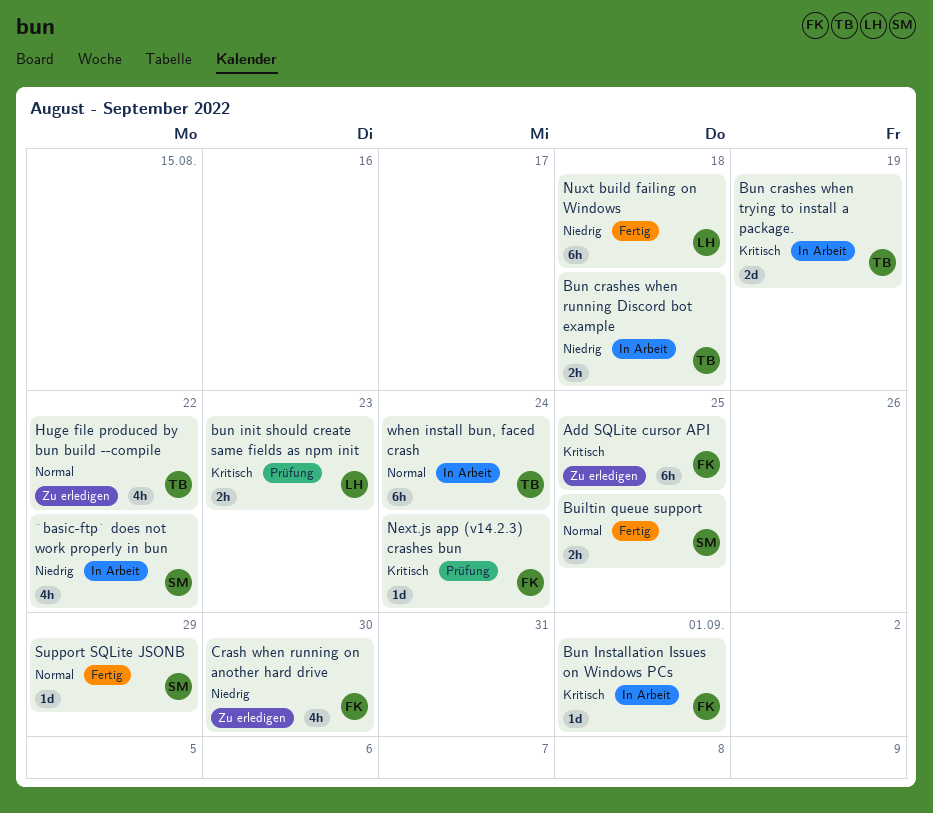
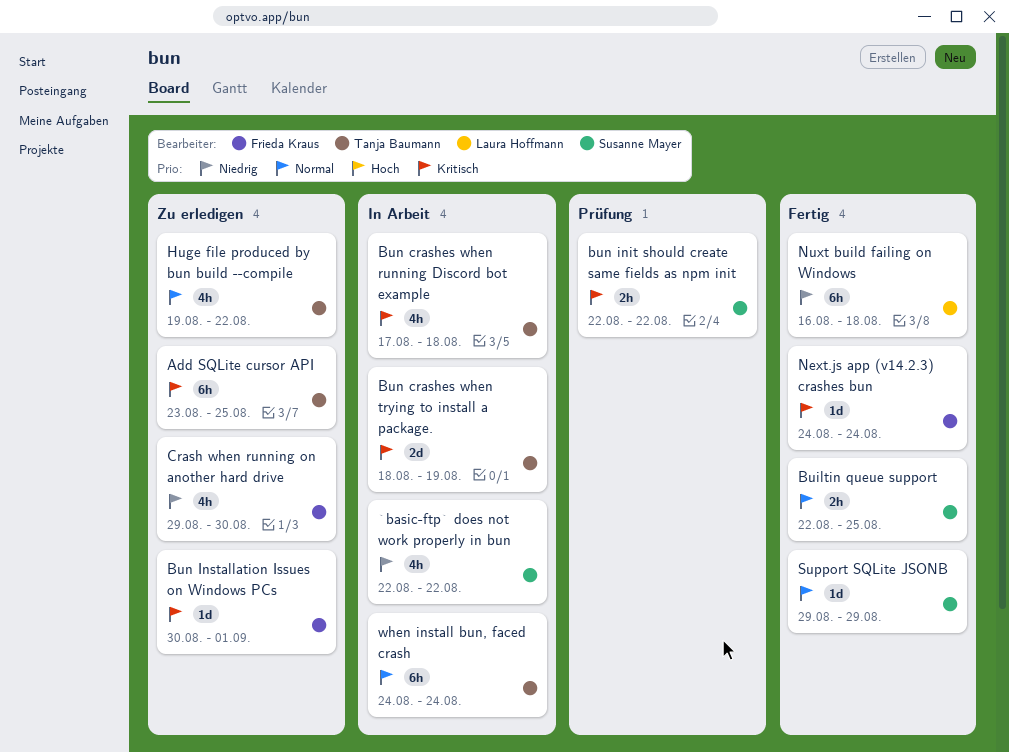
Add SQLite cursor API, owner: Frieda Kraus -> Tanja Baumann
Bun crashes when running Discord bot example, priority: Niedrig -> Kritisch
Bun crashes when running Discord bot example, estimate: 2h -> 4h
bun init should create same fields as npm init, owner: Laura Hoffmann -> Susanne Mayer
bun init should create same fields as npm init, due: Aug 23 -> Aug 22
Bun Installation Issues on Windows PCs, status: In Arbeit -> Zu erledigen
Next.js app (v14.2.3) crashes bun, status: Prüfung -> Fertig

